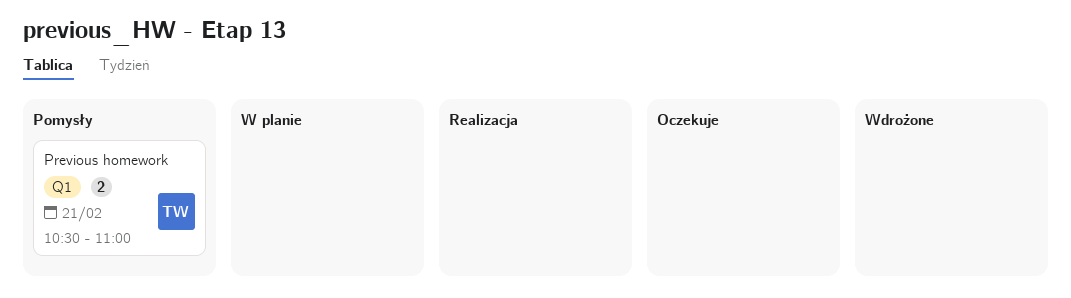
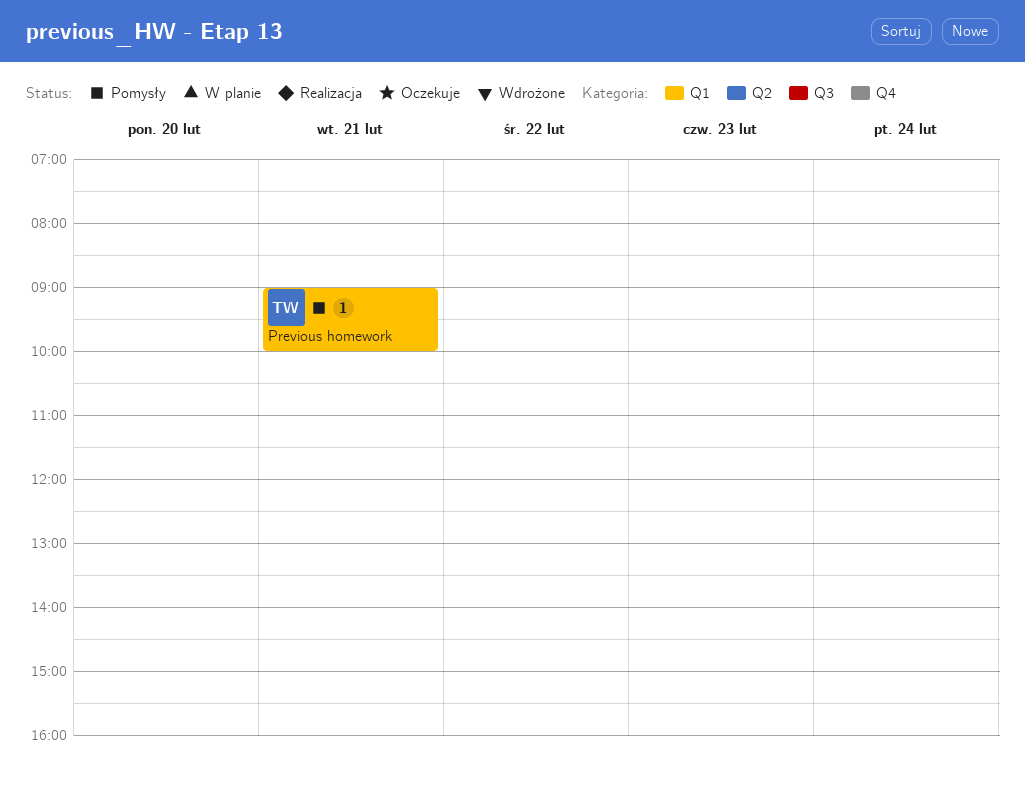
Previous homework, estimate: 2 -> 1
Previous homework, begins: 10:30 -> 09:00
Previous homework, ends: 11:00 -> 10:00

